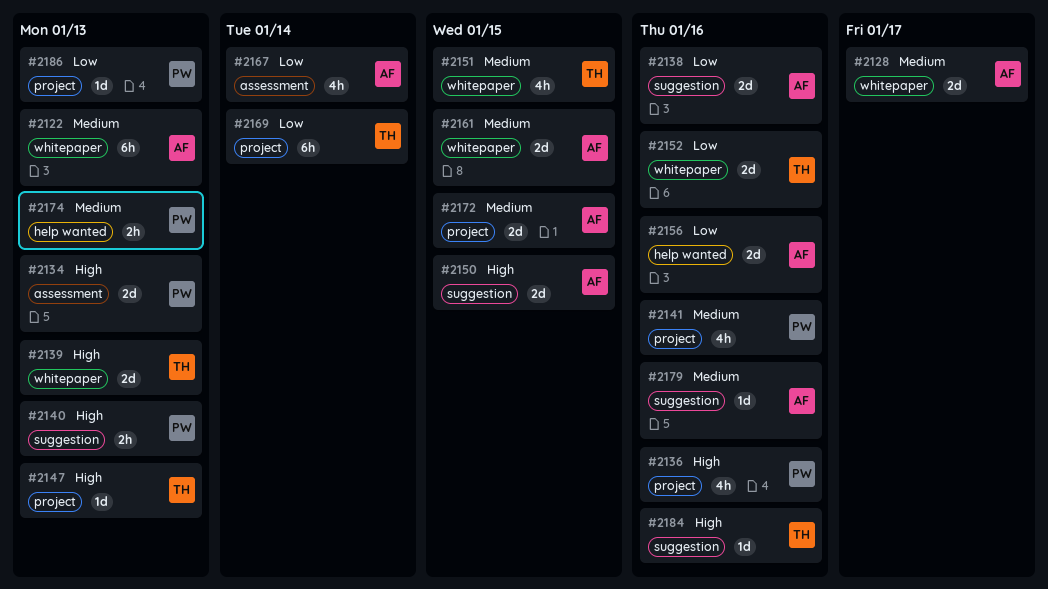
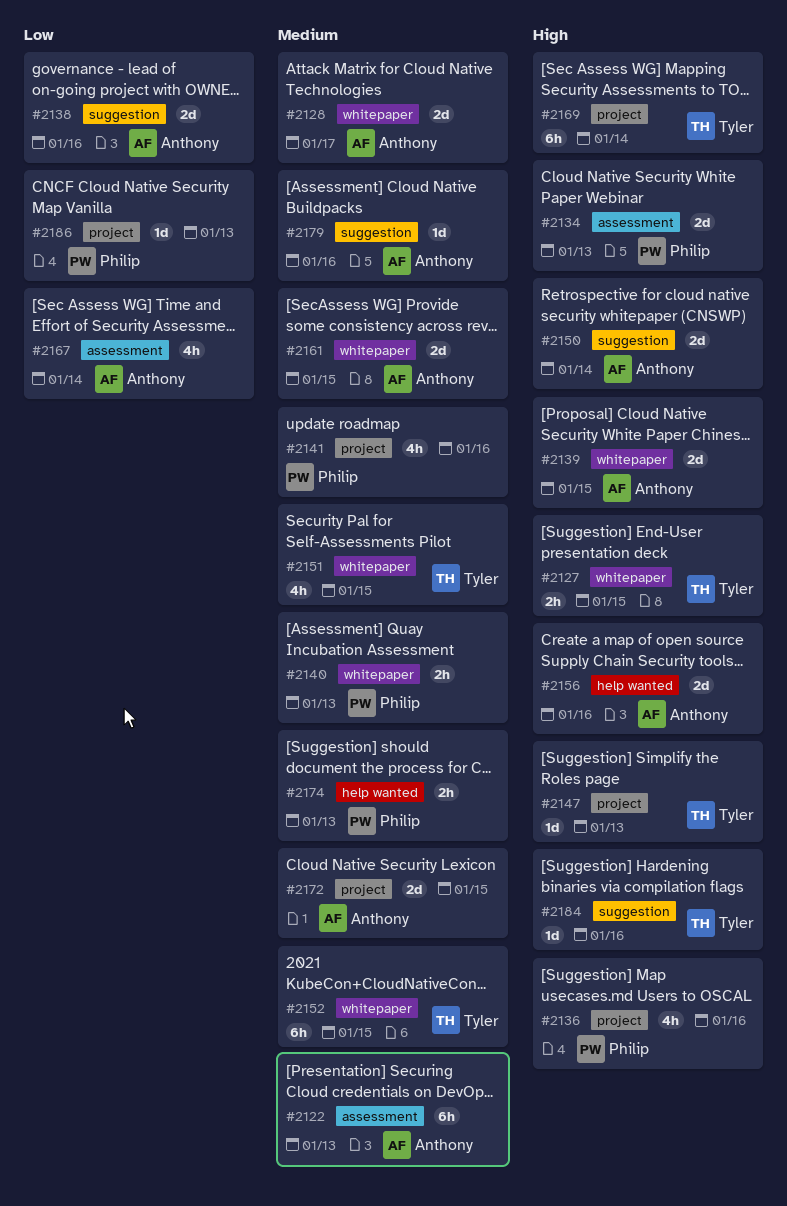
#2122, label: whitepaper -> assessment
#2127: none -> present
#2139, owner: Tyler -> Anthony
#2139, due: Jan 13 -> Jan 15
#2140, priority: High -> Medium
#2140, label: suggestion -> whitepaper
#2150, due: Jan 15 -> Jan 14
#2152, priority: Low -> Medium
#2152, estimate: 2d -> 6h
#2152, due: Jan 16 -> Jan 15
#2156, priority: Low -> High
#2169, priority: Low -> High

